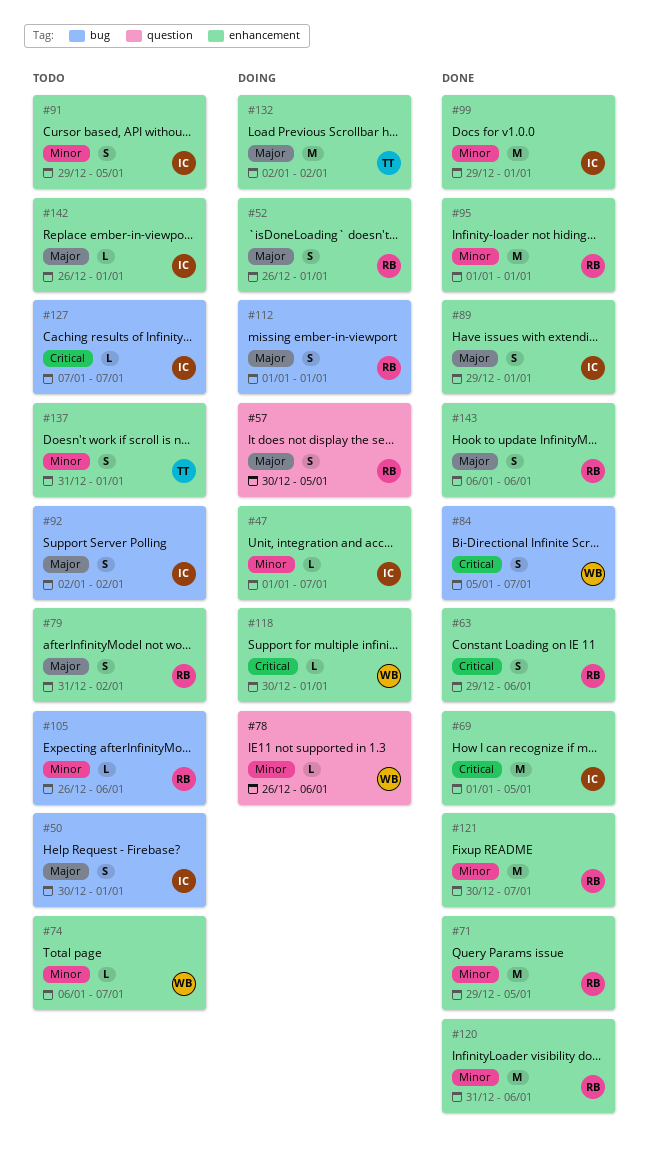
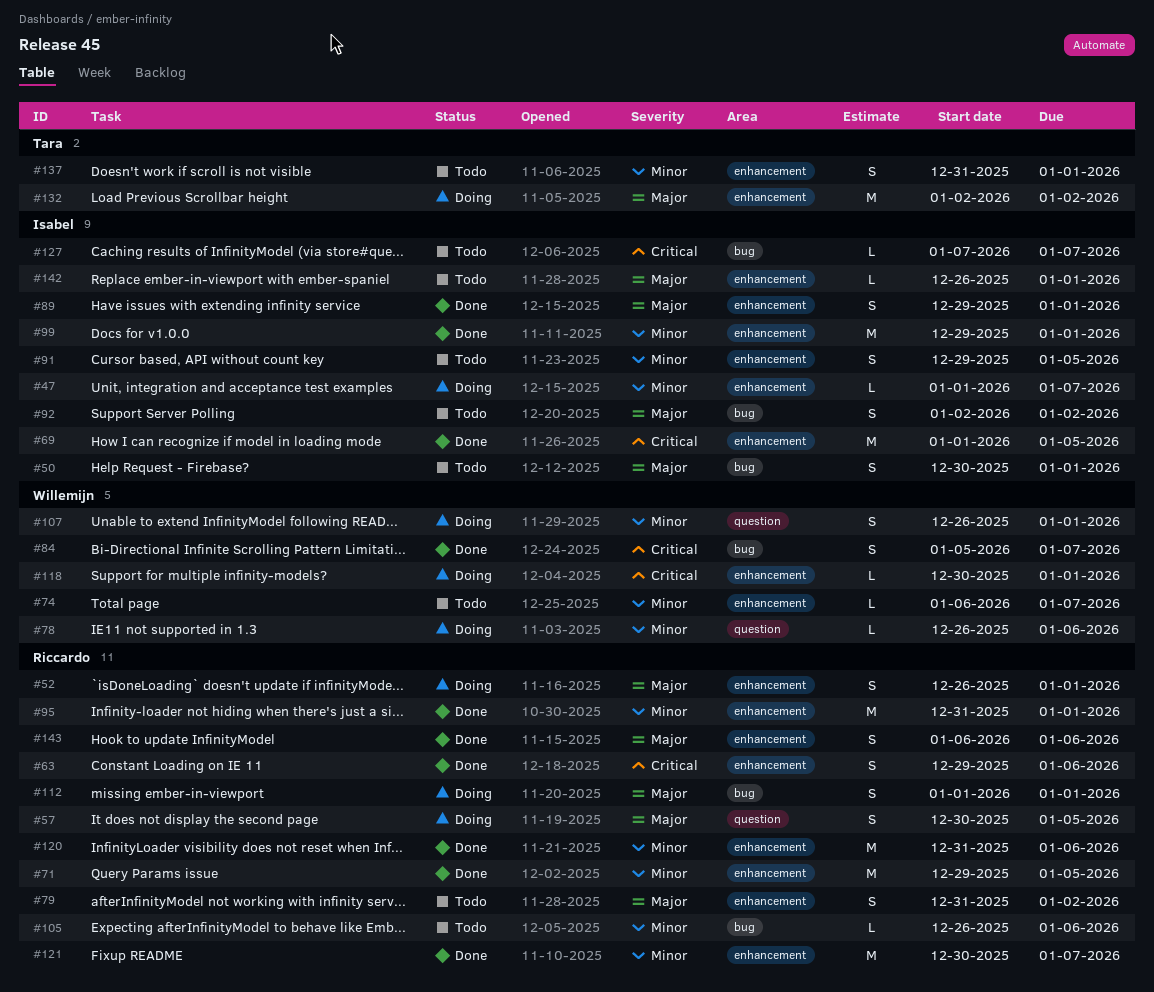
#95, start: Jan 1 -> Dec 31
#107: none -> present

